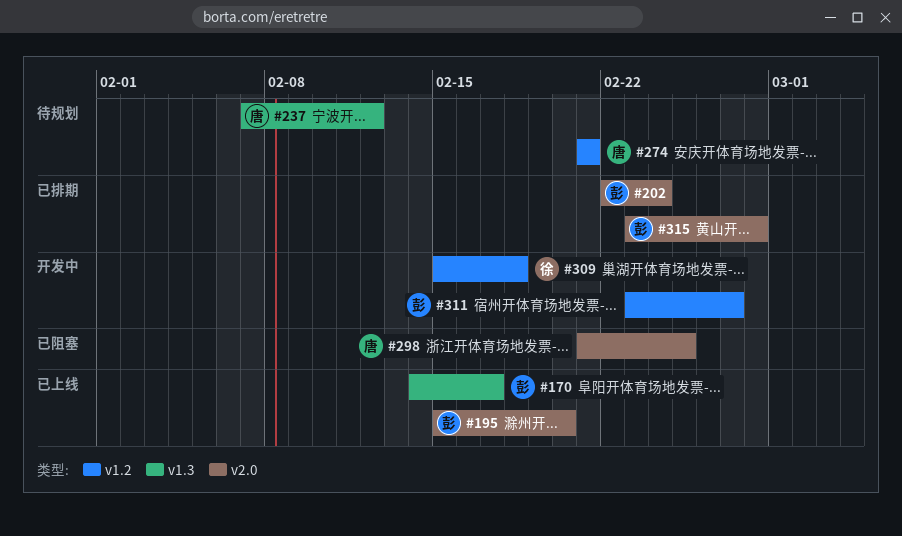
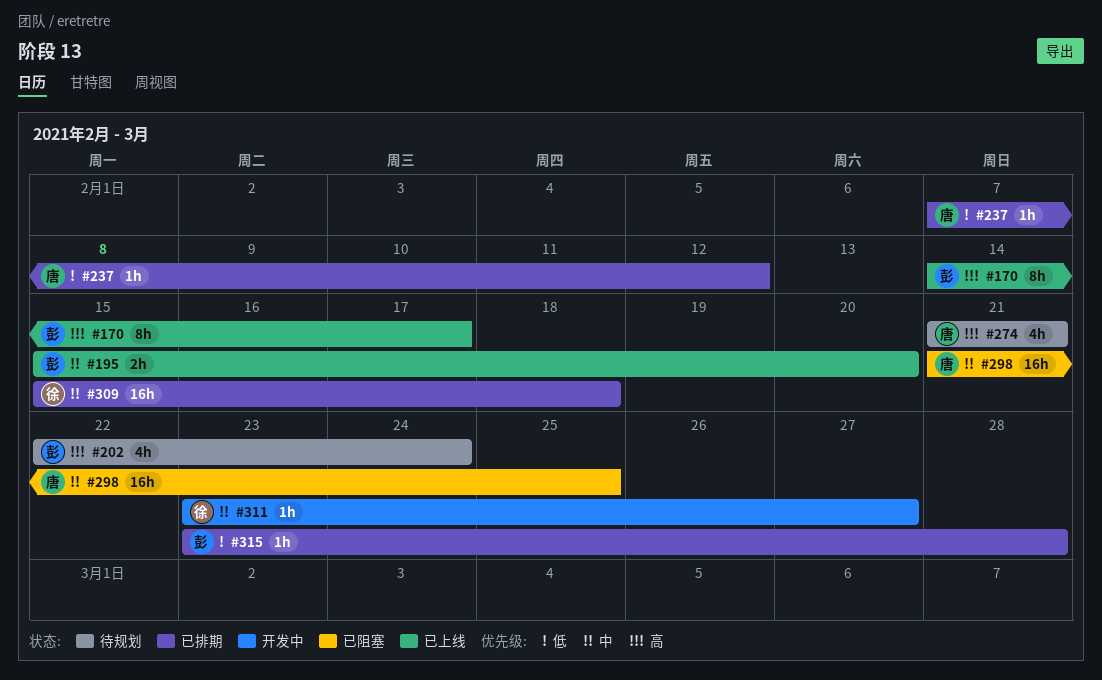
#202, status: 已排期 -> 待规划
#237, status: 待规划 -> 已排期
#309, status: 开发中 -> 已排期
#311, owner: 彭 -> 徐

